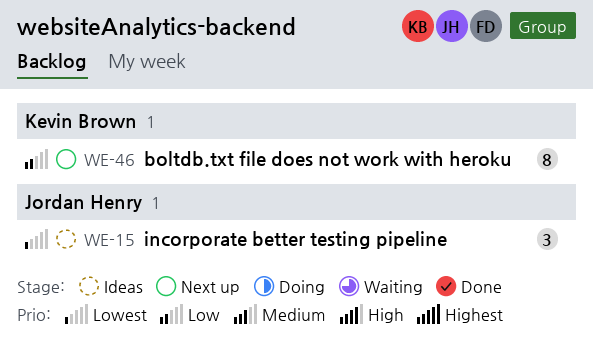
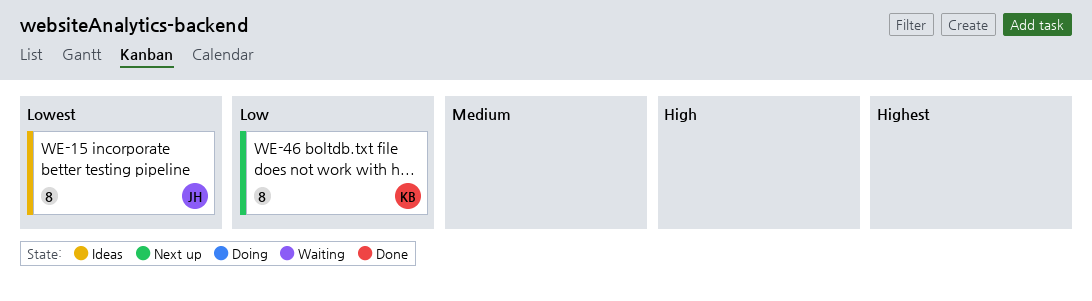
WE-15, estimate: 3 -> 8

